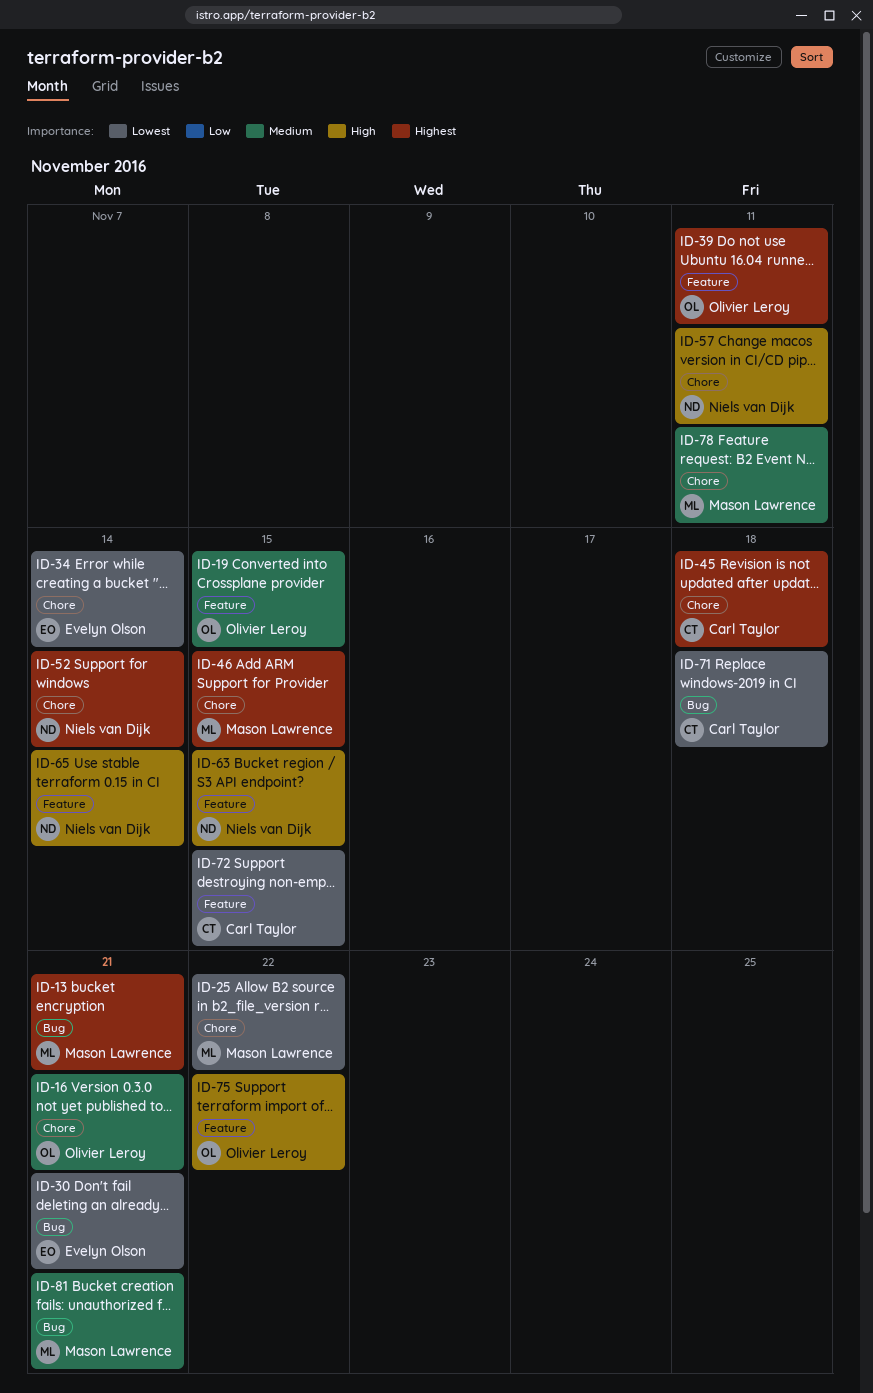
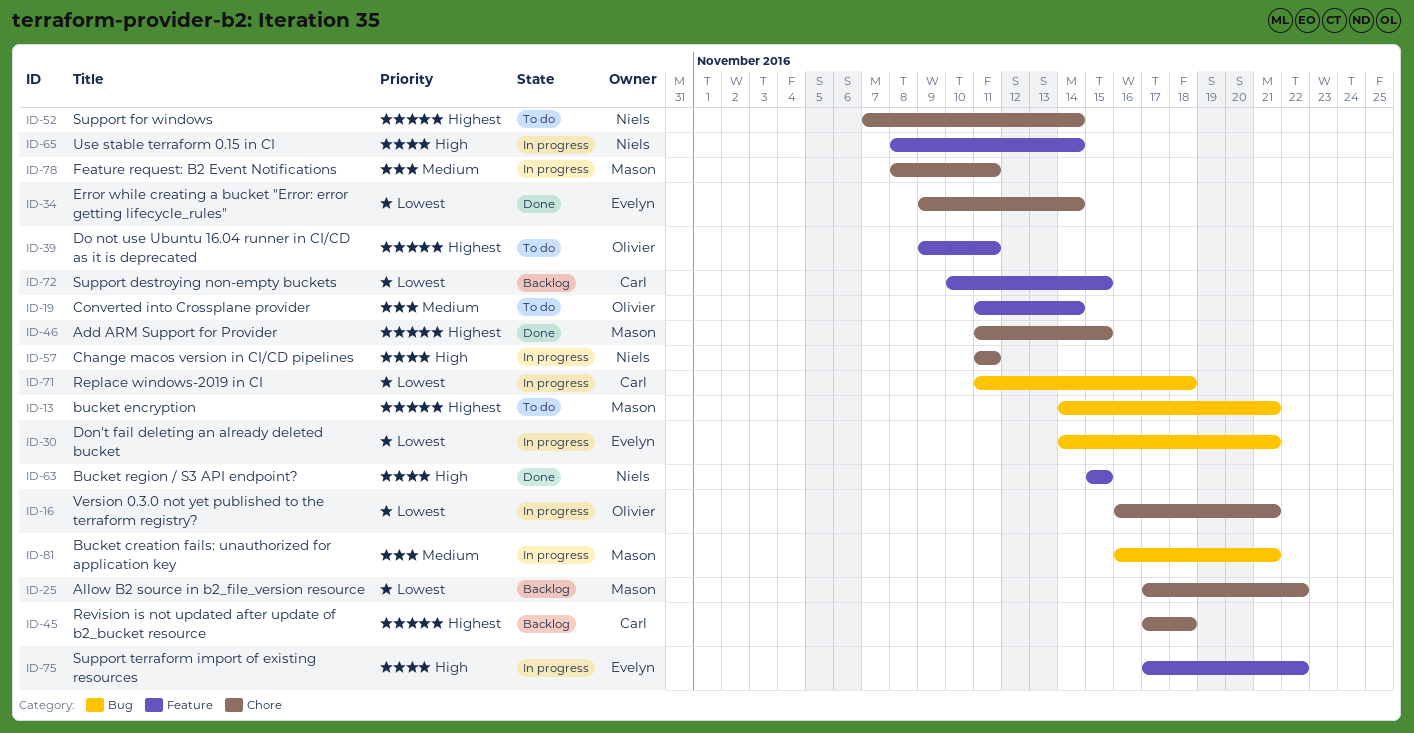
ID-16, priority: Medium -> Lowest
ID-19, due: Nov 15 -> Nov 14
ID-75, owner: Olivier Leroy -> Evelyn Olson

